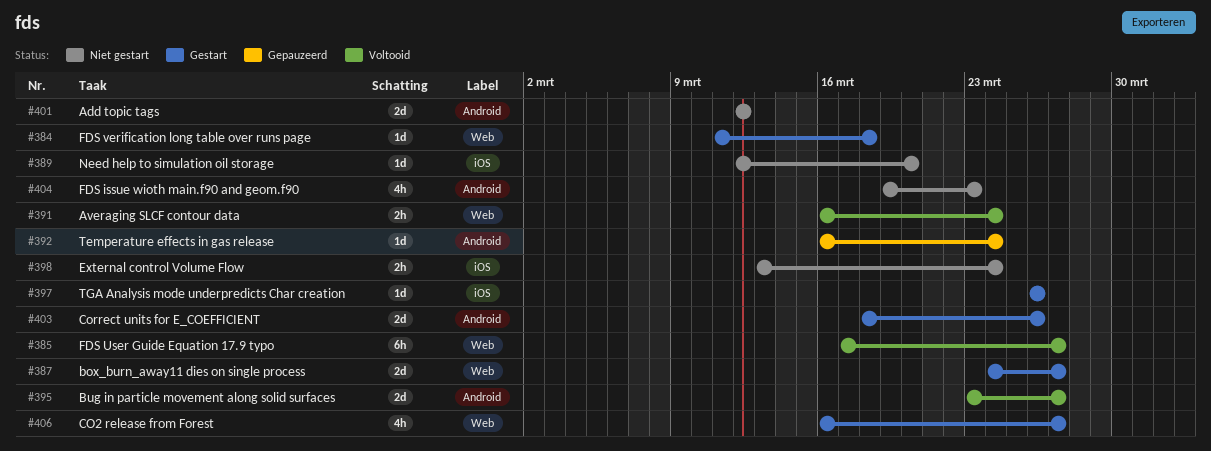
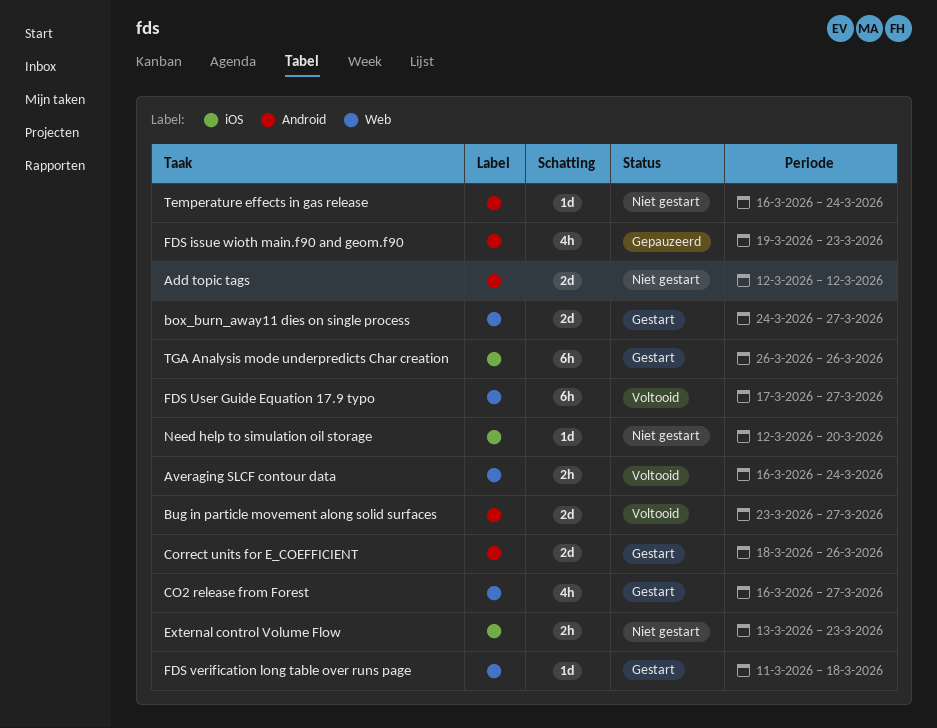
External control Volume Flow, due: Mar 24 -> Mar 23
FDS issue wioth main.f90 and geom.f90, status: Niet gestart -> Gepauzeerd
Temperature effects in gas release, status: Gepauzeerd -> Niet gestart
TGA Analysis mode underpredicts Char creation, estimate: 1d -> 6h

